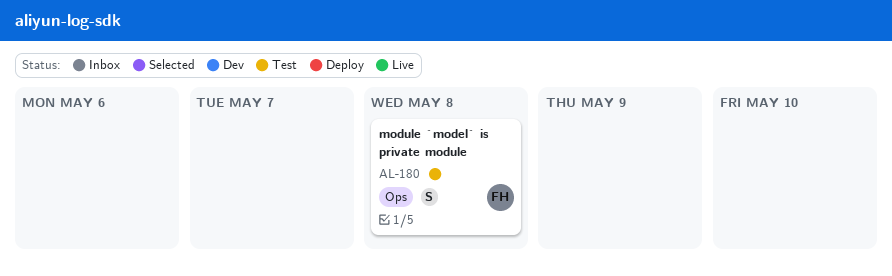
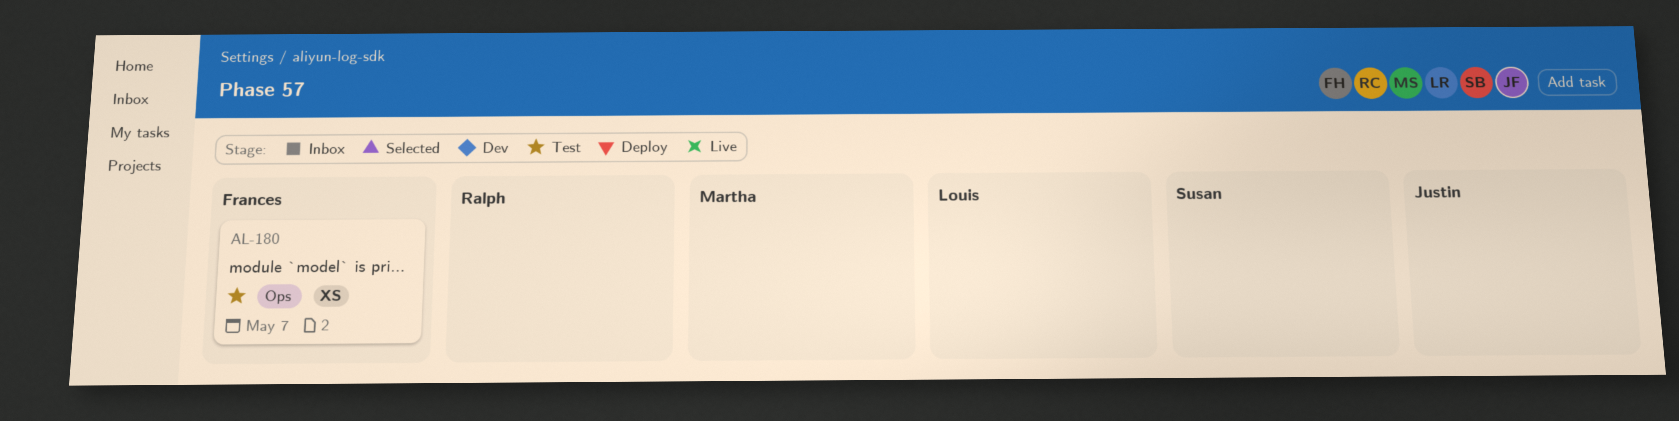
AL-180, estimate: S -> XS
AL-180, due: May 8 -> May 7

